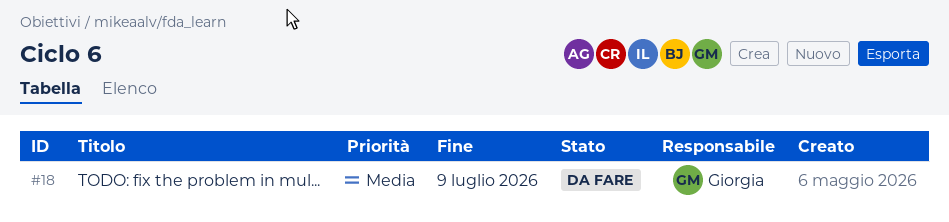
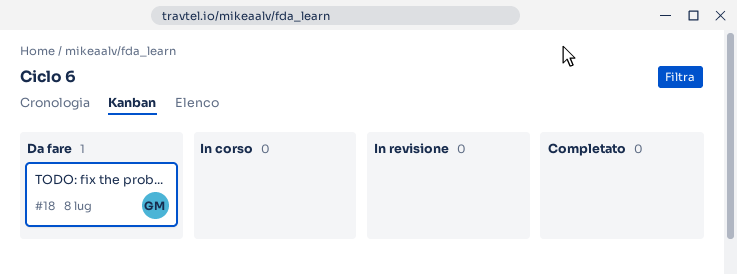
#18, due: Jul 9 -> Jul 8

